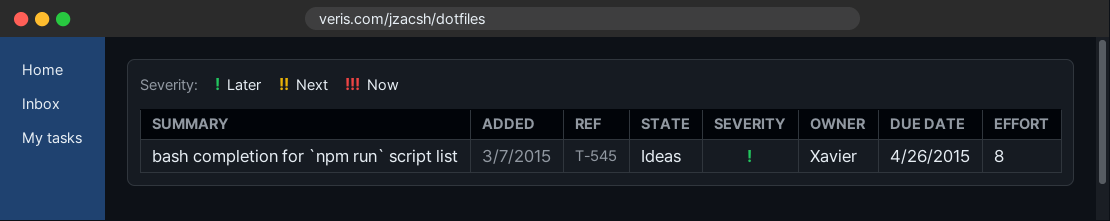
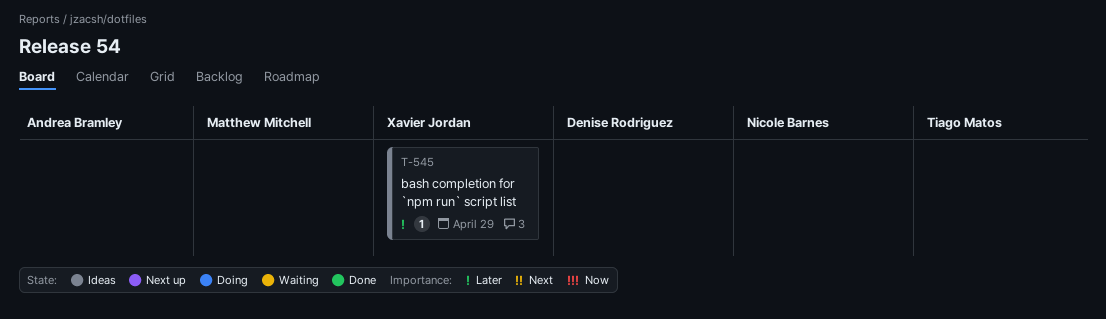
T-545, estimate: 8 -> 1
T-545, due: Apr 26 -> Apr 29

